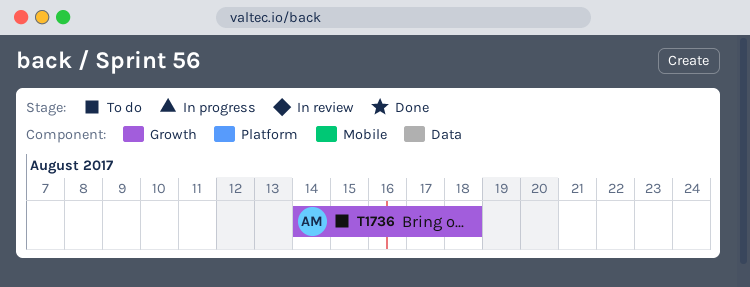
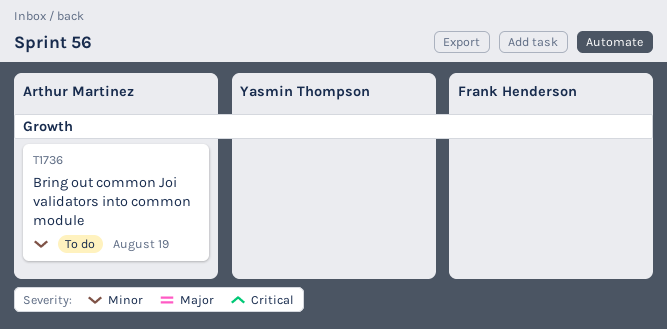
T1736, due: Aug 18 -> Aug 19

